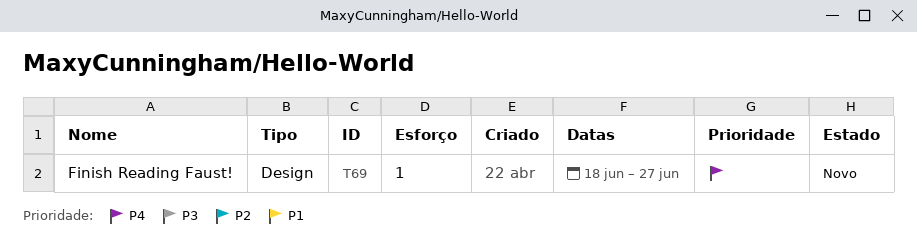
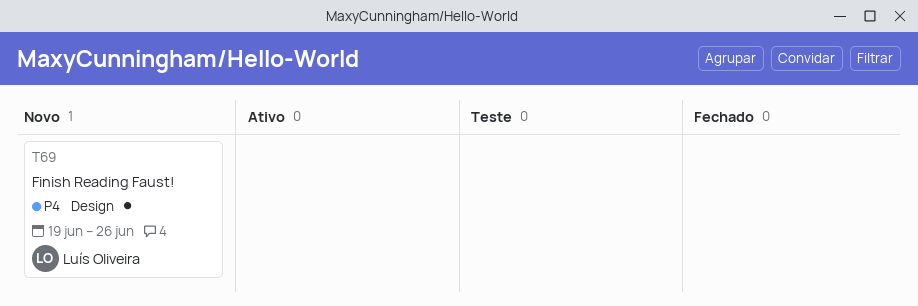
T69, start: Jun 18 -> Jun 19
T69, due: Jun 27 -> Jun 26

